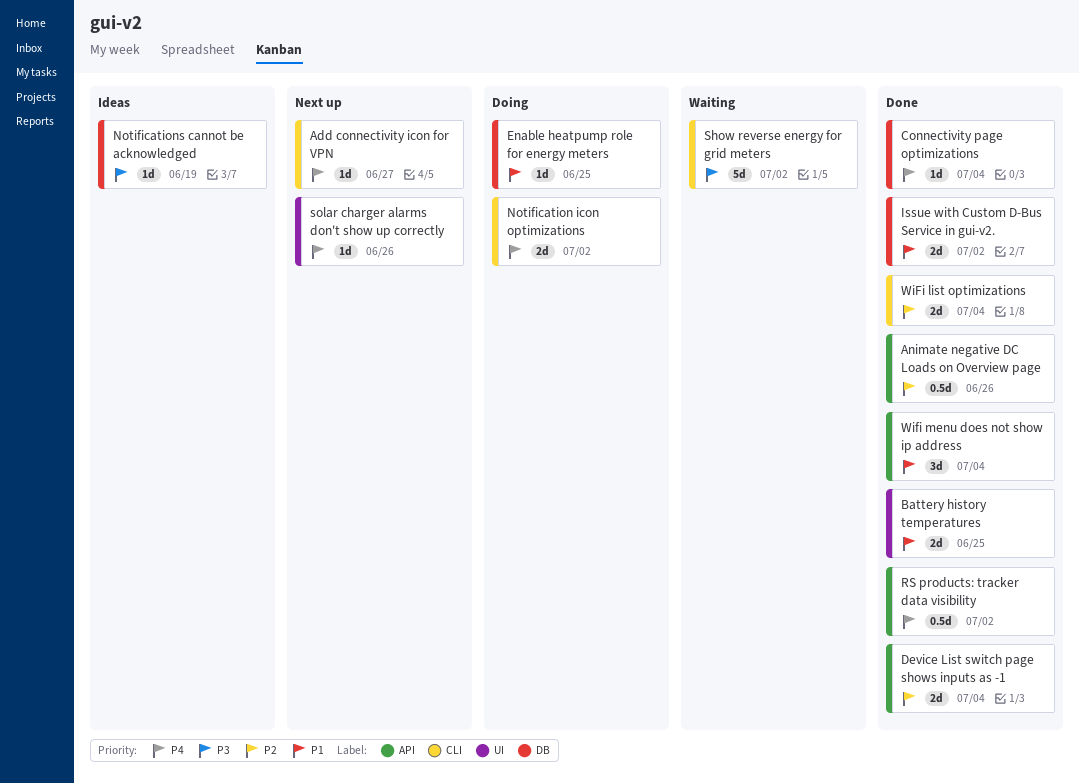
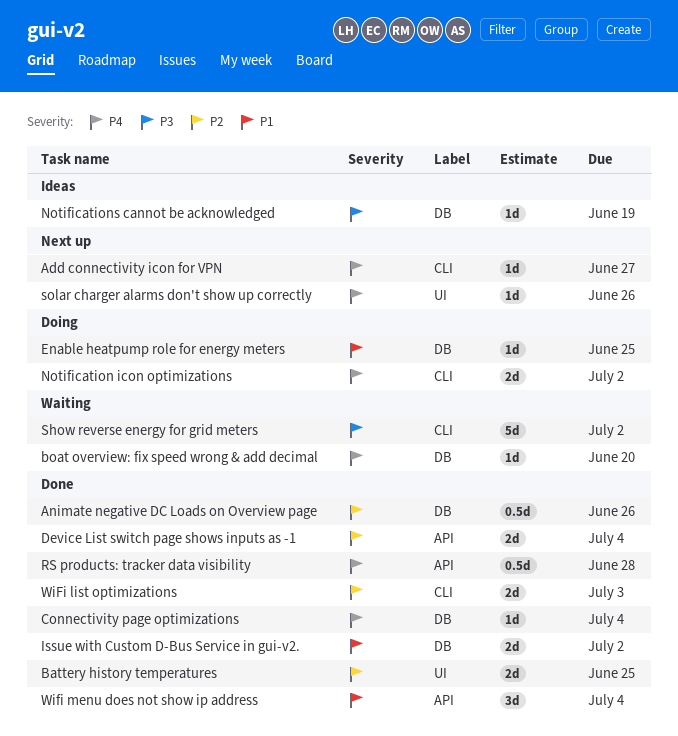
Animate negative DC Loads on Overview page, label: API -> DB
Battery history temperatures, priority: P1 -> P2
boat overview: fix speed wrong & add decimal: none -> present
RS products: tracker data visibility, due: Jul 2 -> Jun 28
WiFi list optimizations, due: Jul 4 -> Jul 3

